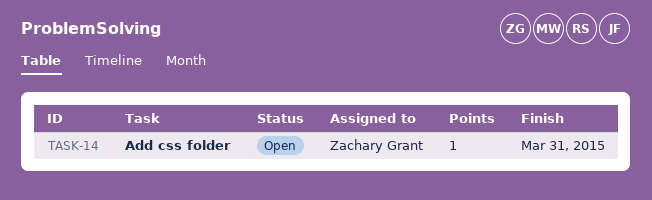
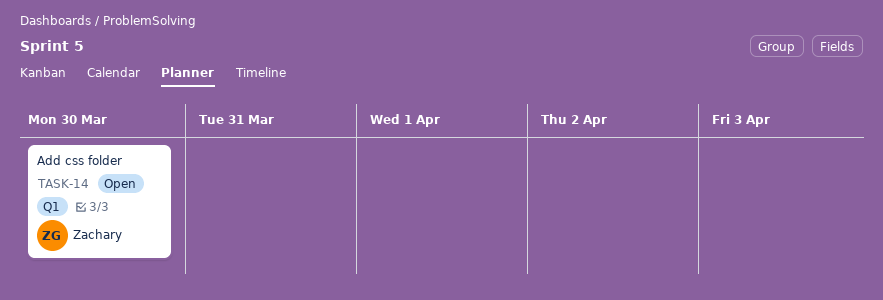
TASK-14, due: Mar 31 -> Mar 30

